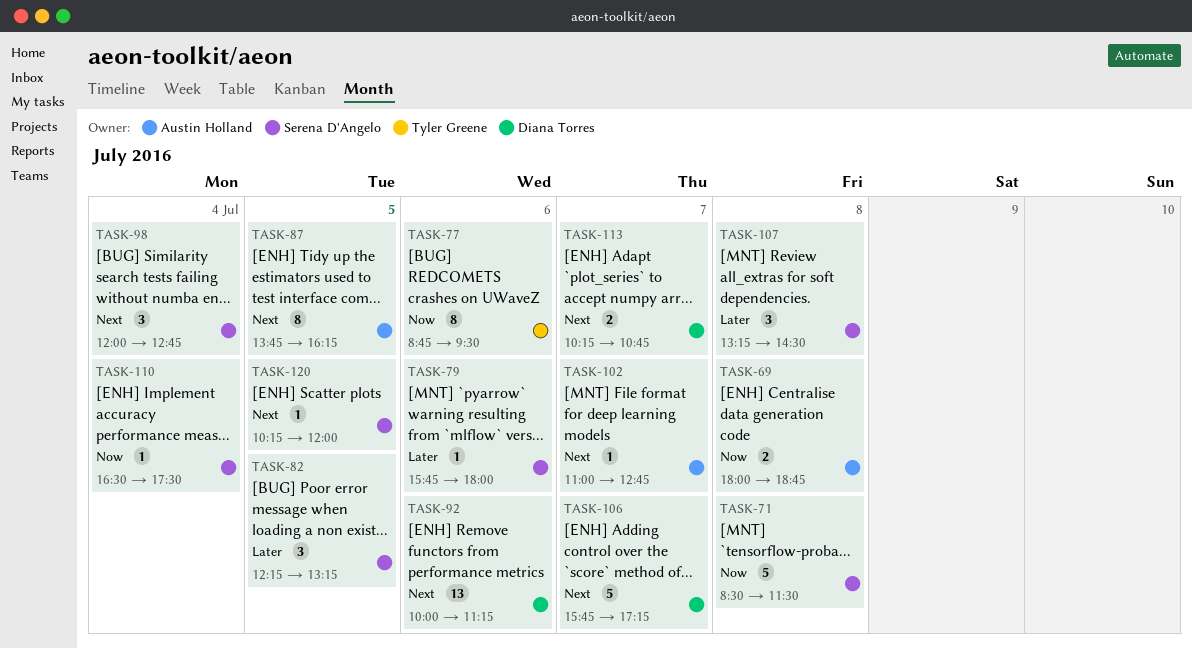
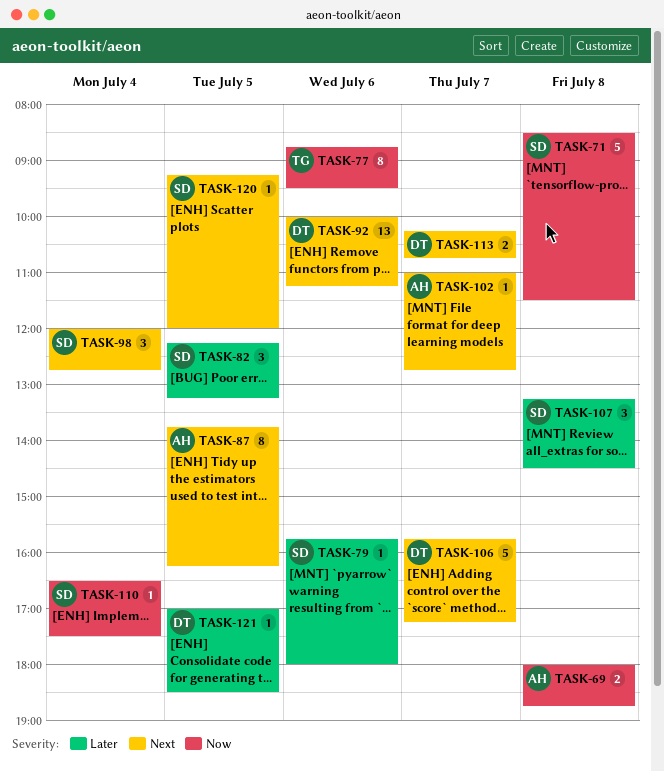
TASK-120, begins: 10:15 -> 09:15
TASK-121: none -> present

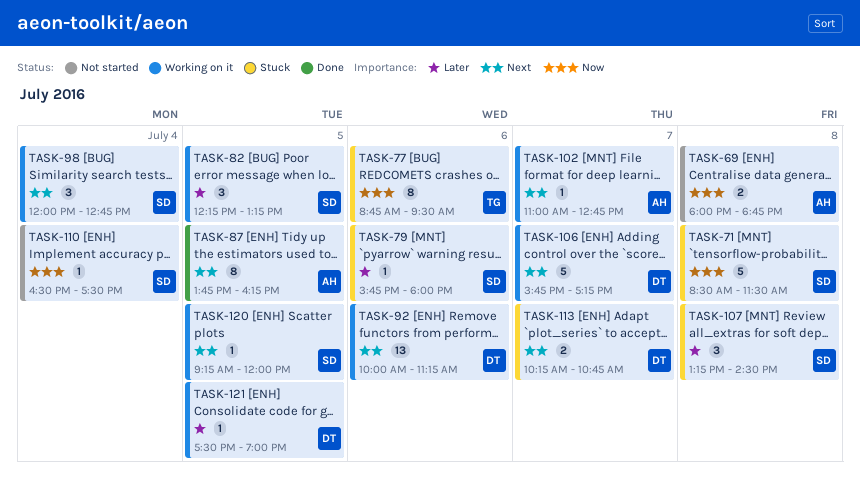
TASK-121, begins: 17:00 -> 17:30
TASK-121, ends: 18:30 -> 19:00

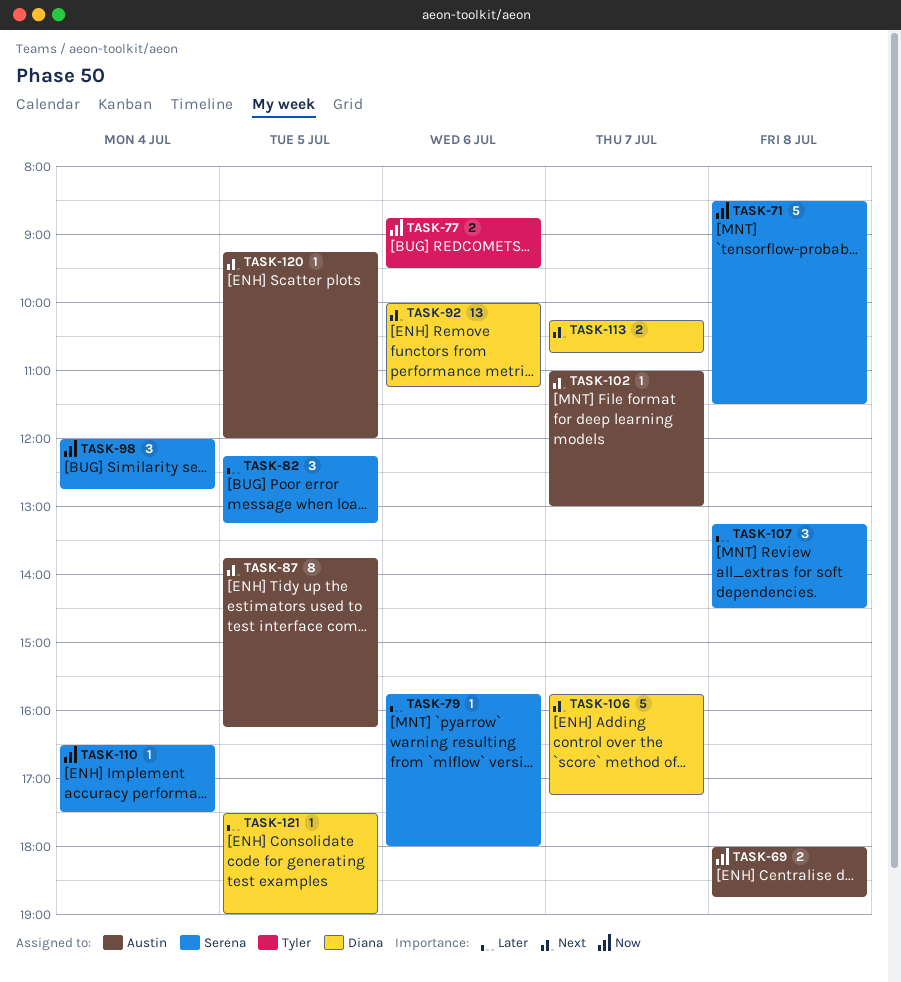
TASK-77, estimate: 8 -> 2
TASK-98, priority: Next -> Now
TASK-102, ends: 12:45 -> 13:00
TASK-120, owner: Serena -> Austin

